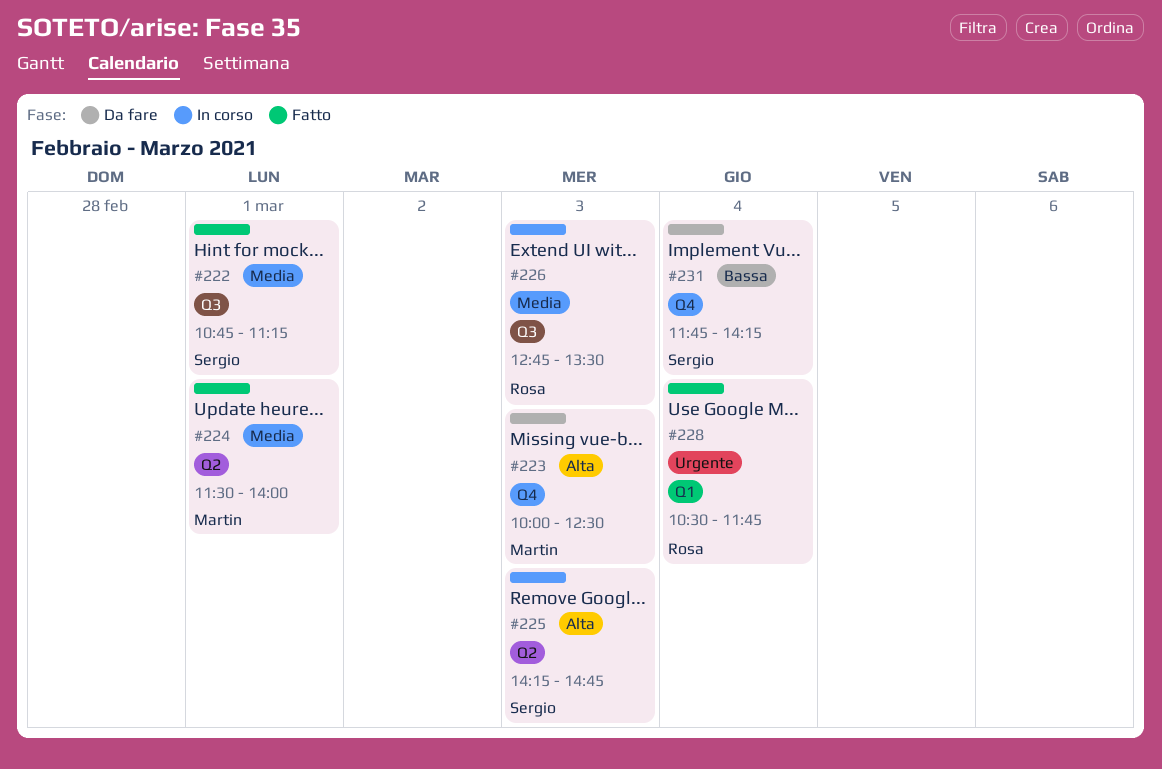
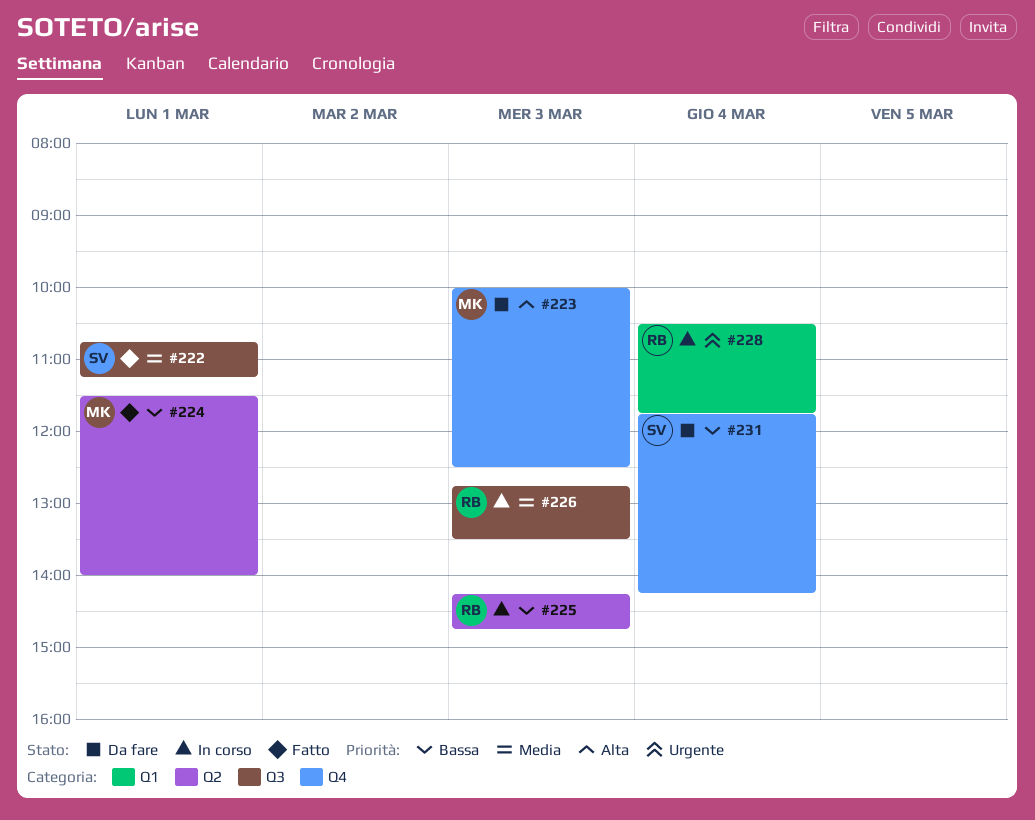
#224, priority: Media -> Bassa
#225, owner: Sergio -> Rosa
#225, priority: Alta -> Bassa
#228, status: Fatto -> In corso

